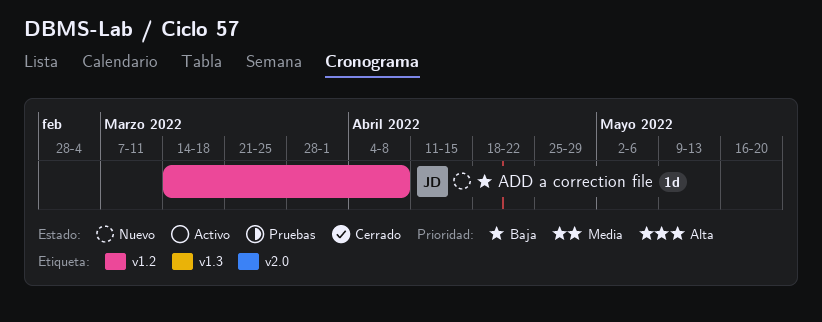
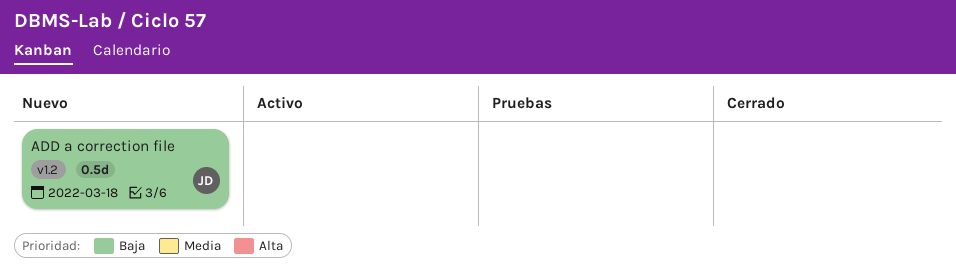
ADD a correction file, estimate: 1d -> 0.5d
ADD a correction file, due: Apr 8 -> Mar 18

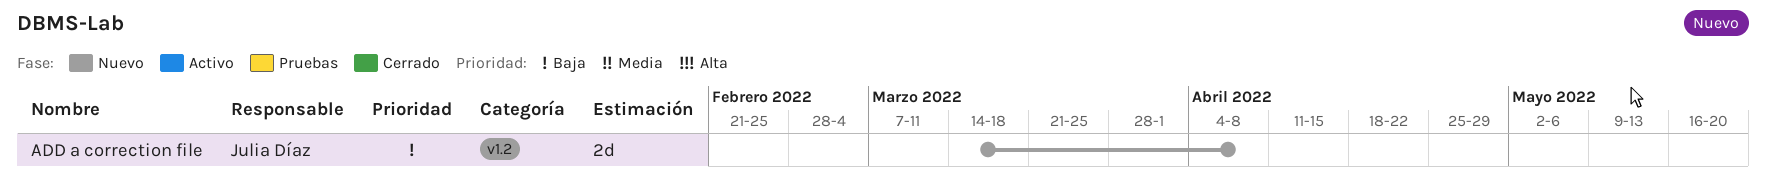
ADD a correction file, estimate: 0.5d -> 2d
ADD a correction file, due: Mar 18 -> Apr 8

